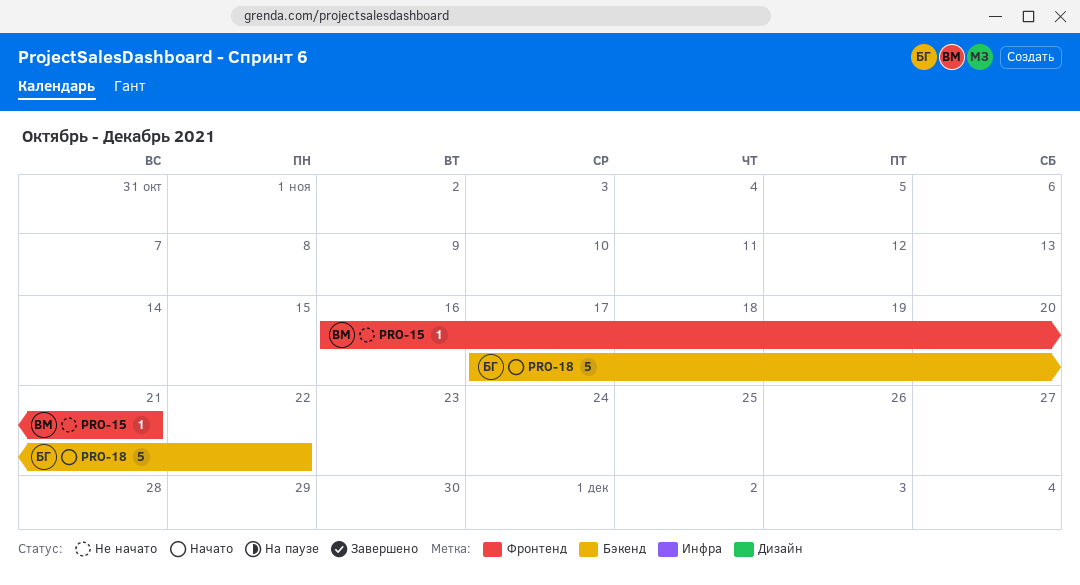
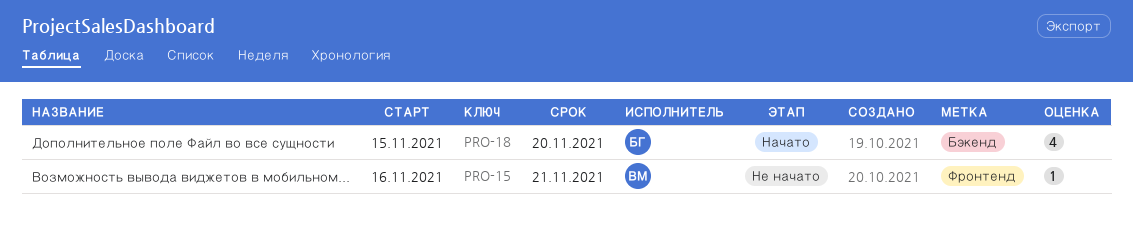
PRO-18, estimate: 5 -> 4
PRO-18, start: Nov 17 -> Nov 15
PRO-18, due: Nov 22 -> Nov 20

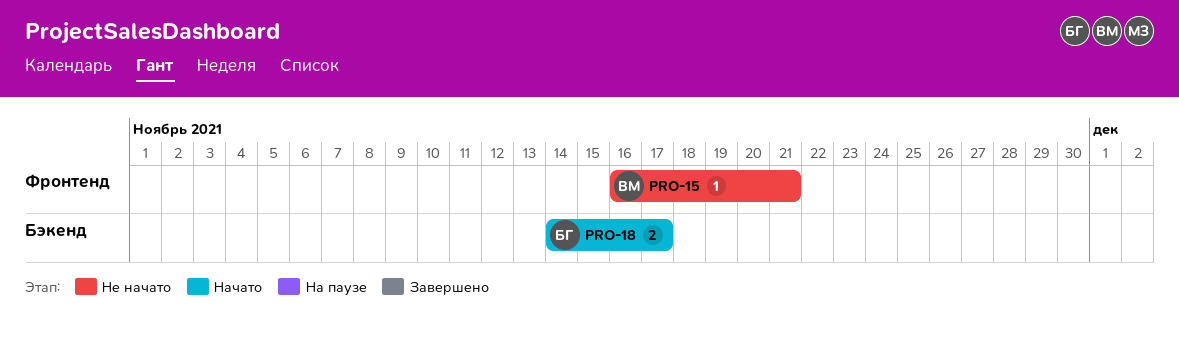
PRO-18, estimate: 4 -> 2
PRO-18, start: Nov 15 -> Nov 14
PRO-18, due: Nov 20 -> Nov 17

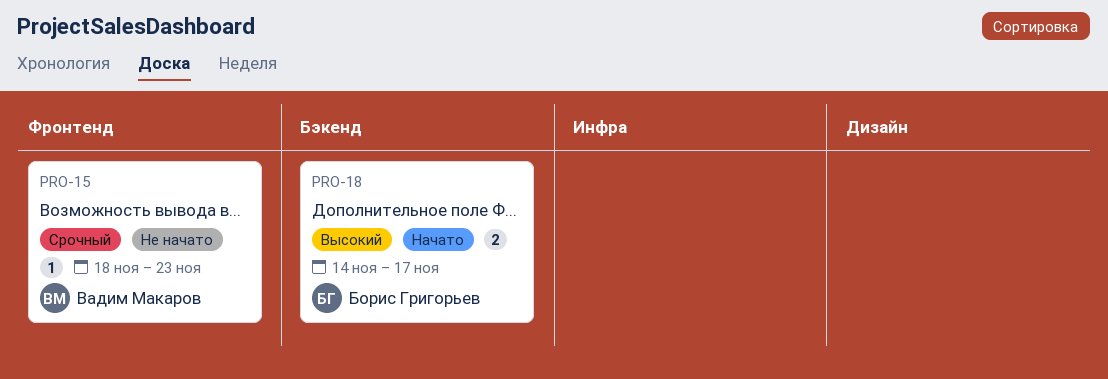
PRO-15, start: Nov 16 -> Nov 18
PRO-15, due: Nov 21 -> Nov 23

